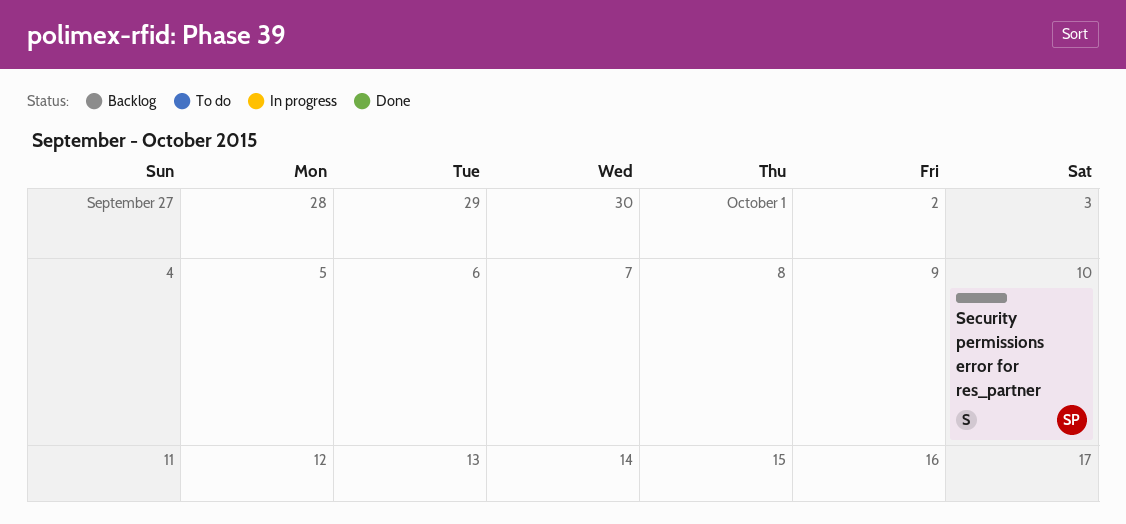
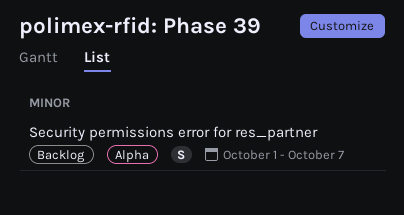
Security permissions error for res_partner, due: Oct 10 -> Oct 7

